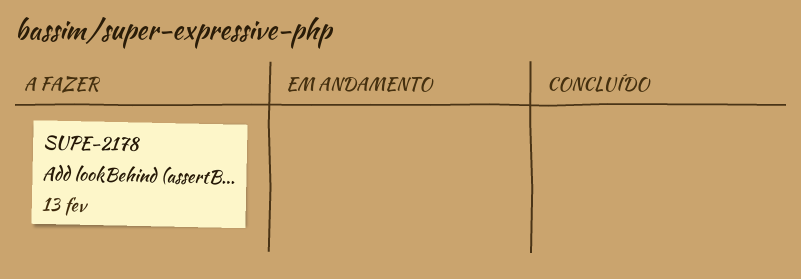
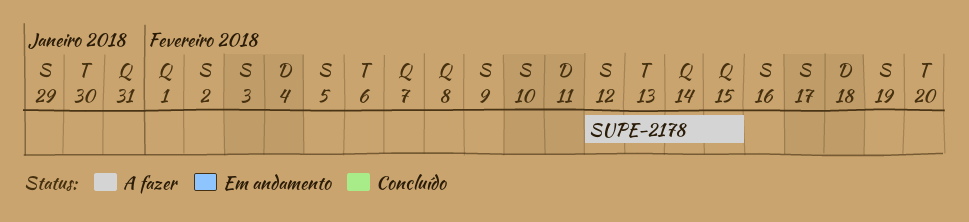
SUPE-2178, due: Feb 13 -> Feb 15

